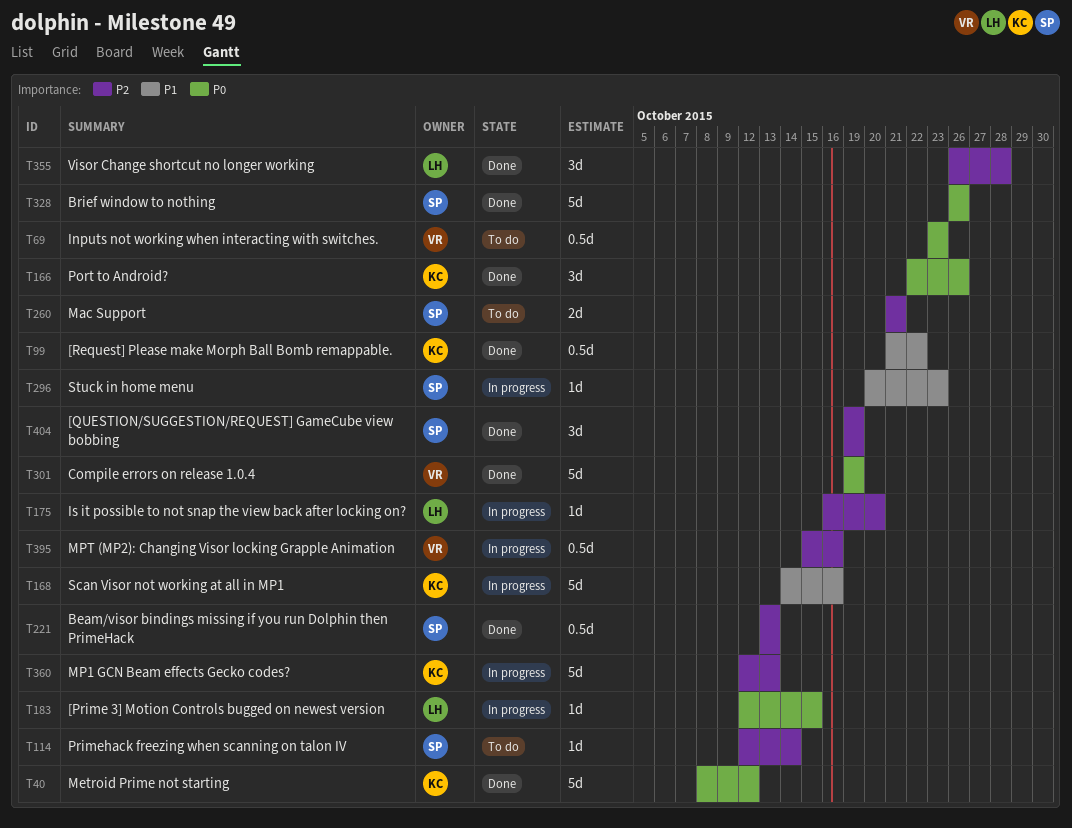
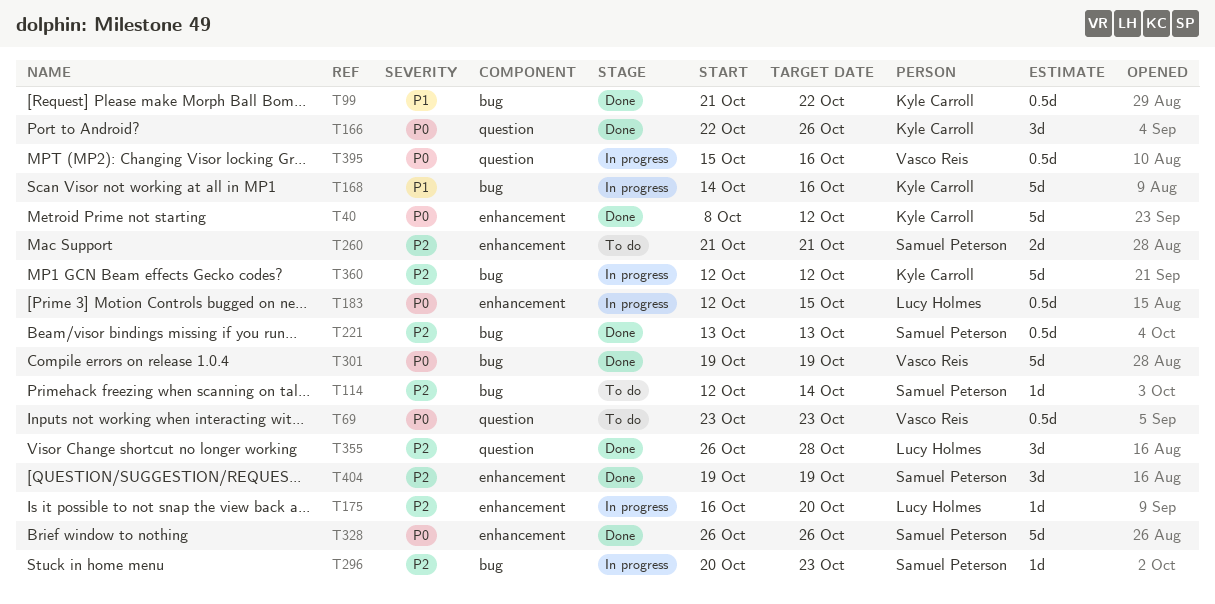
T183, estimate: 1d -> 0.5d
T296, priority: P1 -> P2
T360, due: Oct 13 -> Oct 12
T395, priority: P2 -> P0

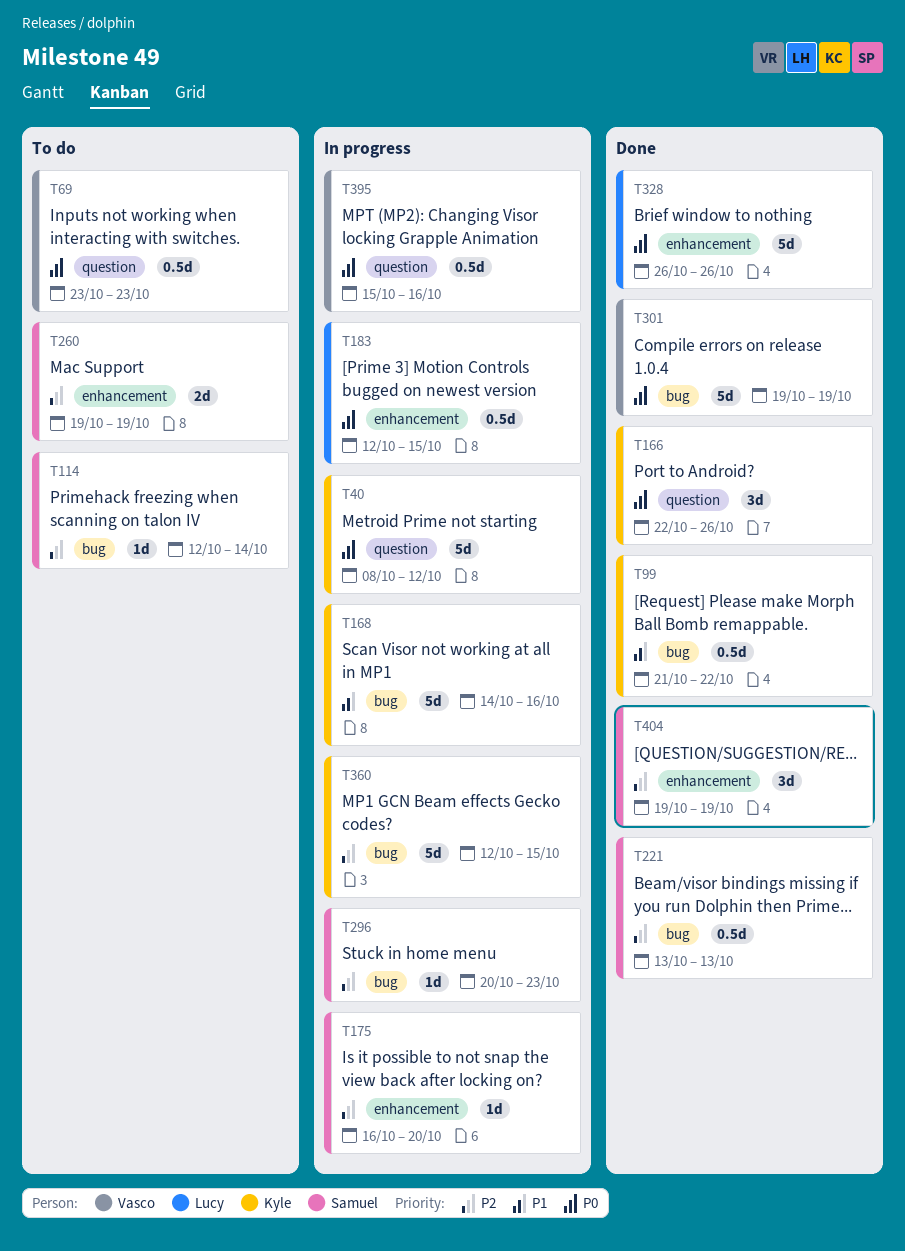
T40, status: Done -> In progress
T40, label: enhancement -> question
T175, owner: Lucy Holmes -> Samuel Peterson
T260, start: Oct 21 -> Oct 19
T260, due: Oct 21 -> Oct 19
T328, owner: Samuel Peterson -> Lucy Holmes
T355: present -> none
T360, due: Oct 12 -> Oct 15

